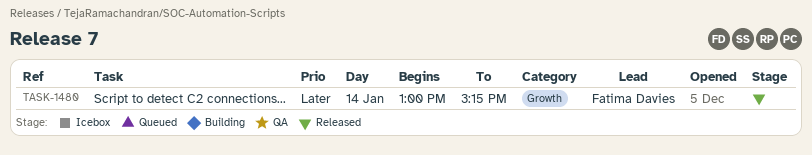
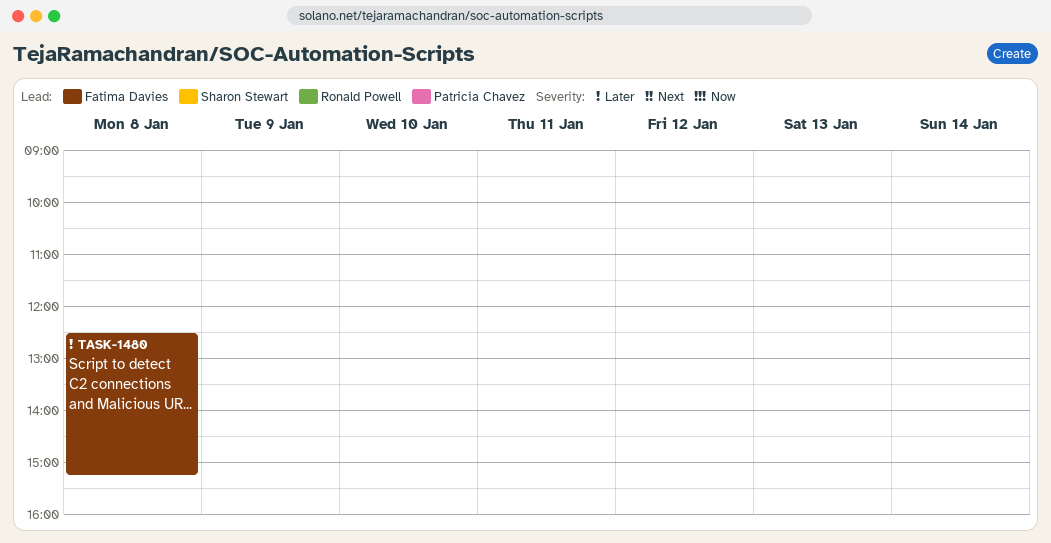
TASK-1480, day: Jan 14 -> Jan 8
TASK-1480, begins: 13:00 -> 12:30

